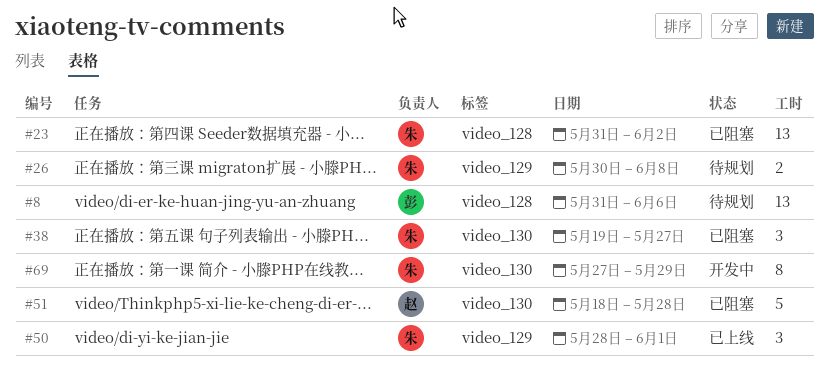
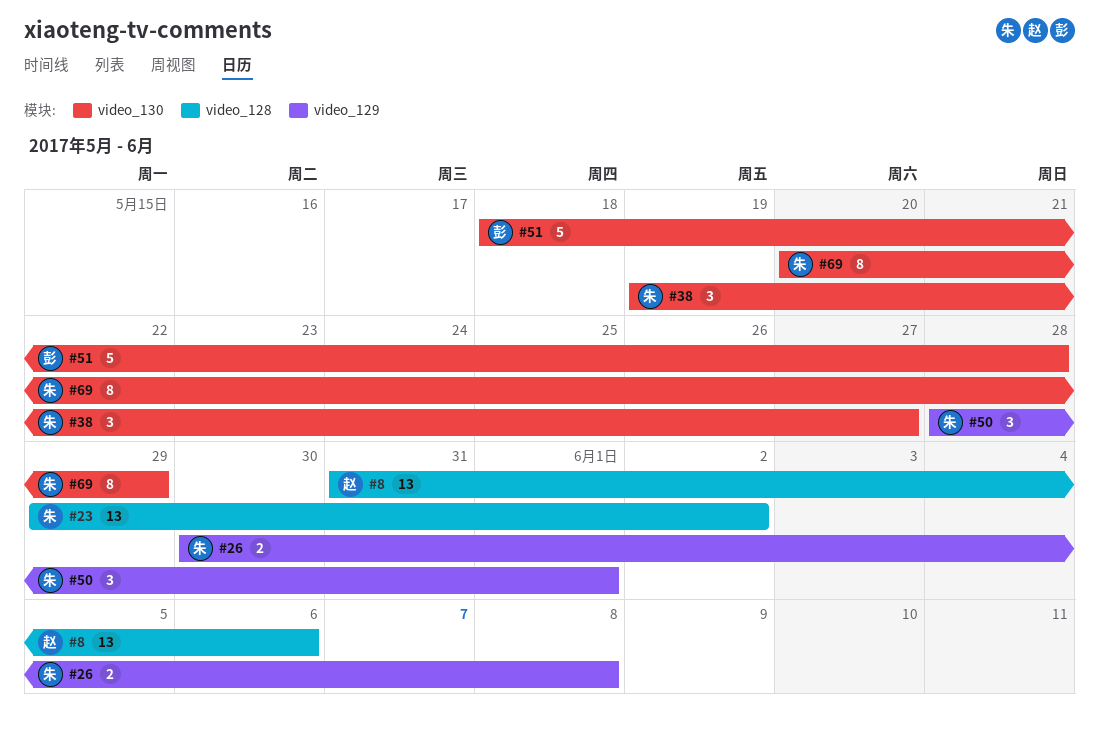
#8, owner: 彭 -> 赵
#23, start: May 31 -> May 29
#51, owner: 赵 -> 彭
#69, start: May 27 -> May 20

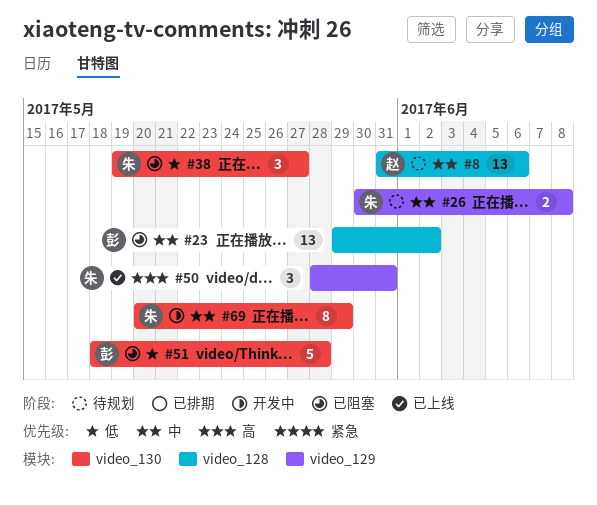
#23, owner: 朱 -> 彭
#50, due: Jun 1 -> May 31

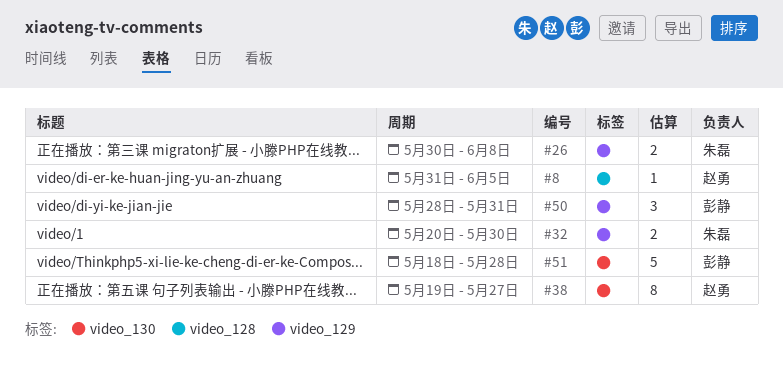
#8, estimate: 13 -> 1
#8, due: Jun 6 -> Jun 5
#23: present -> none
#32: none -> present
#38, owner: 朱磊 -> 赵勇
#38, estimate: 3 -> 8
#50, owner: 朱磊 -> 彭静
#69: present -> none

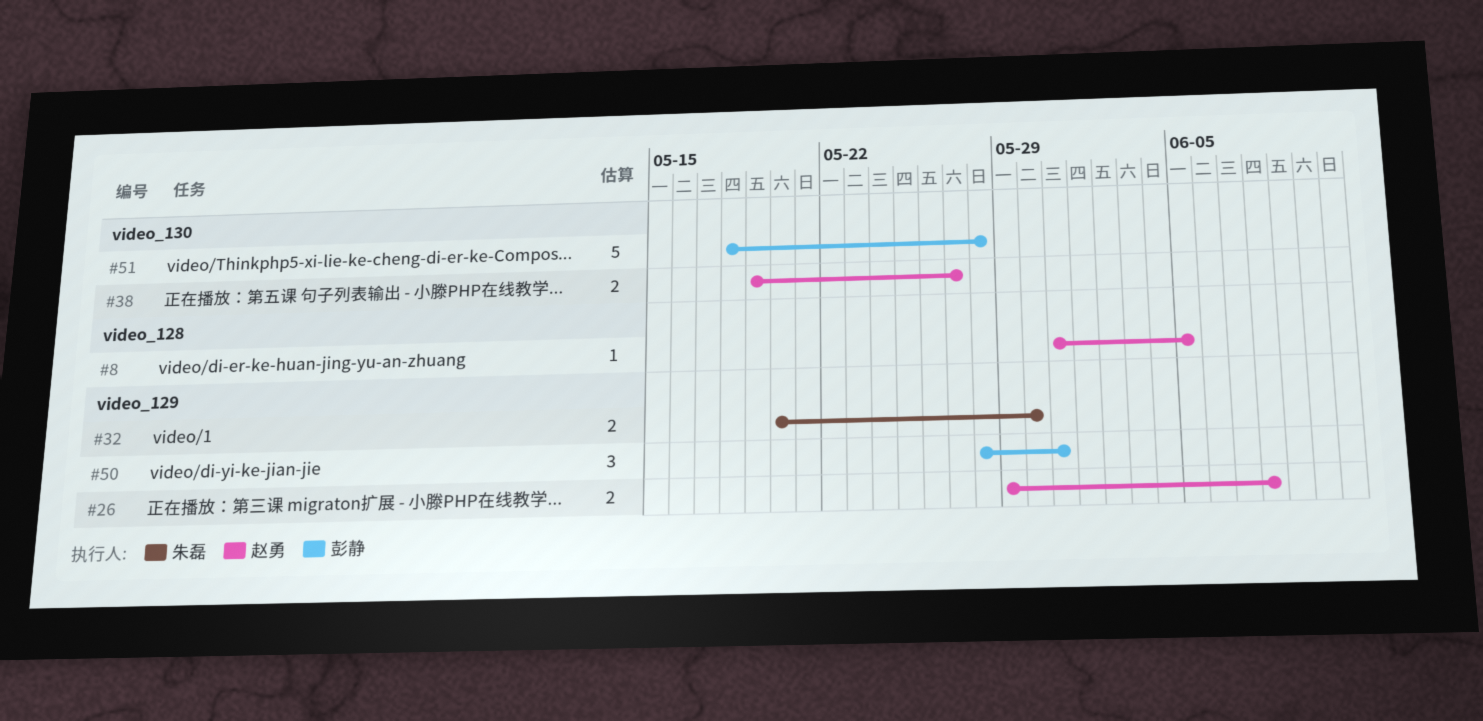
#26, owner: 朱磊 -> 赵勇
#26, start: May 30 -> May 29
#38, estimate: 8 -> 2

